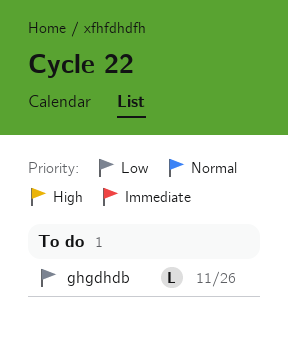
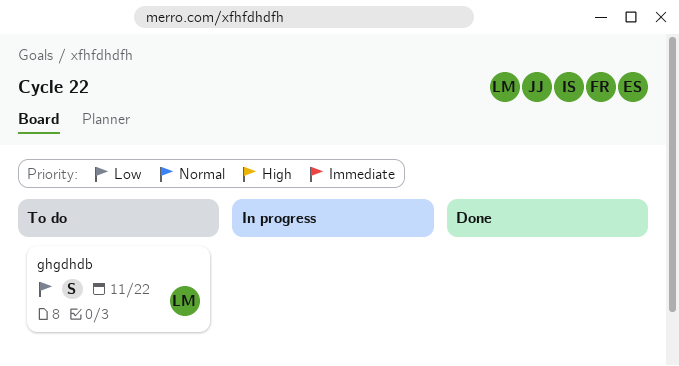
ghgdhdb, estimate: L -> S
ghgdhdb, due: Nov 26 -> Nov 22

